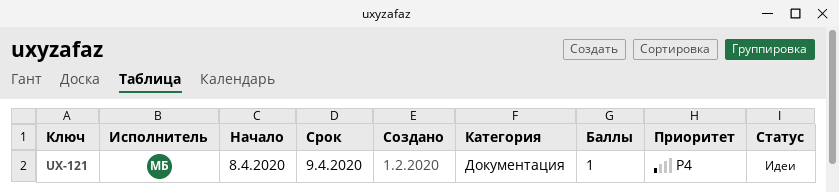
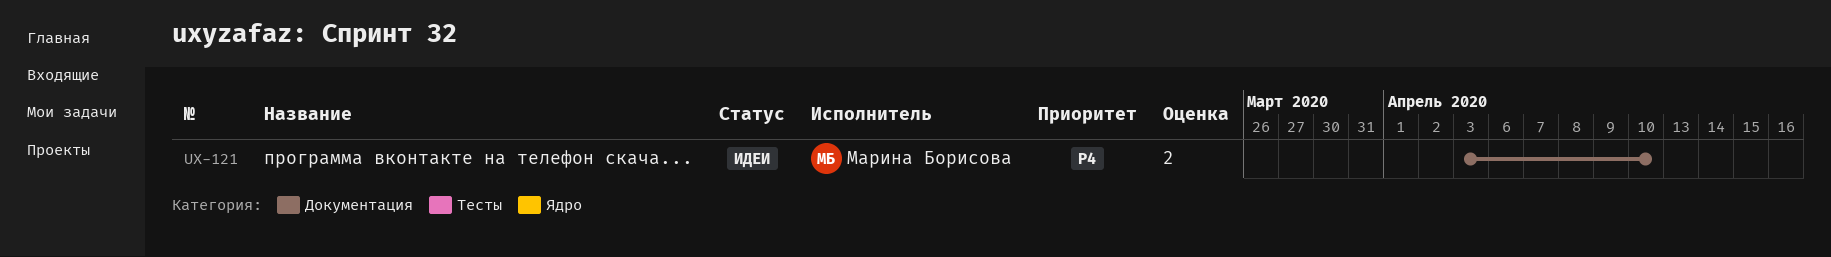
UX-121, estimate: 1 -> 2
UX-121, start: Apr 8 -> Apr 3
UX-121, due: Apr 9 -> Apr 10

